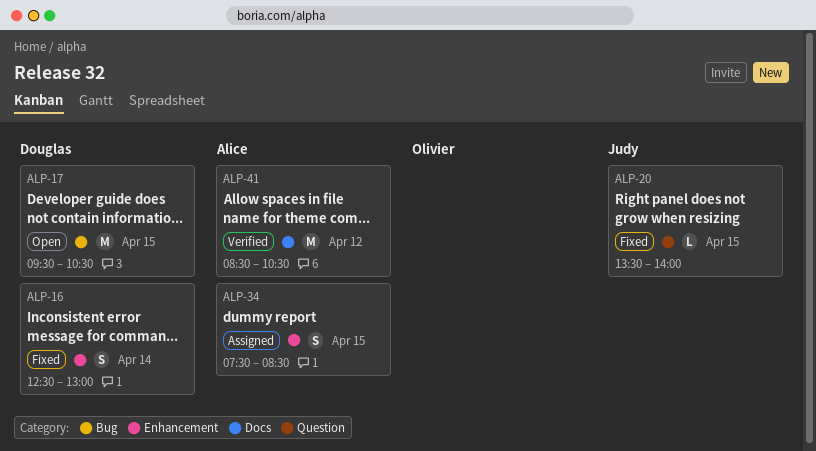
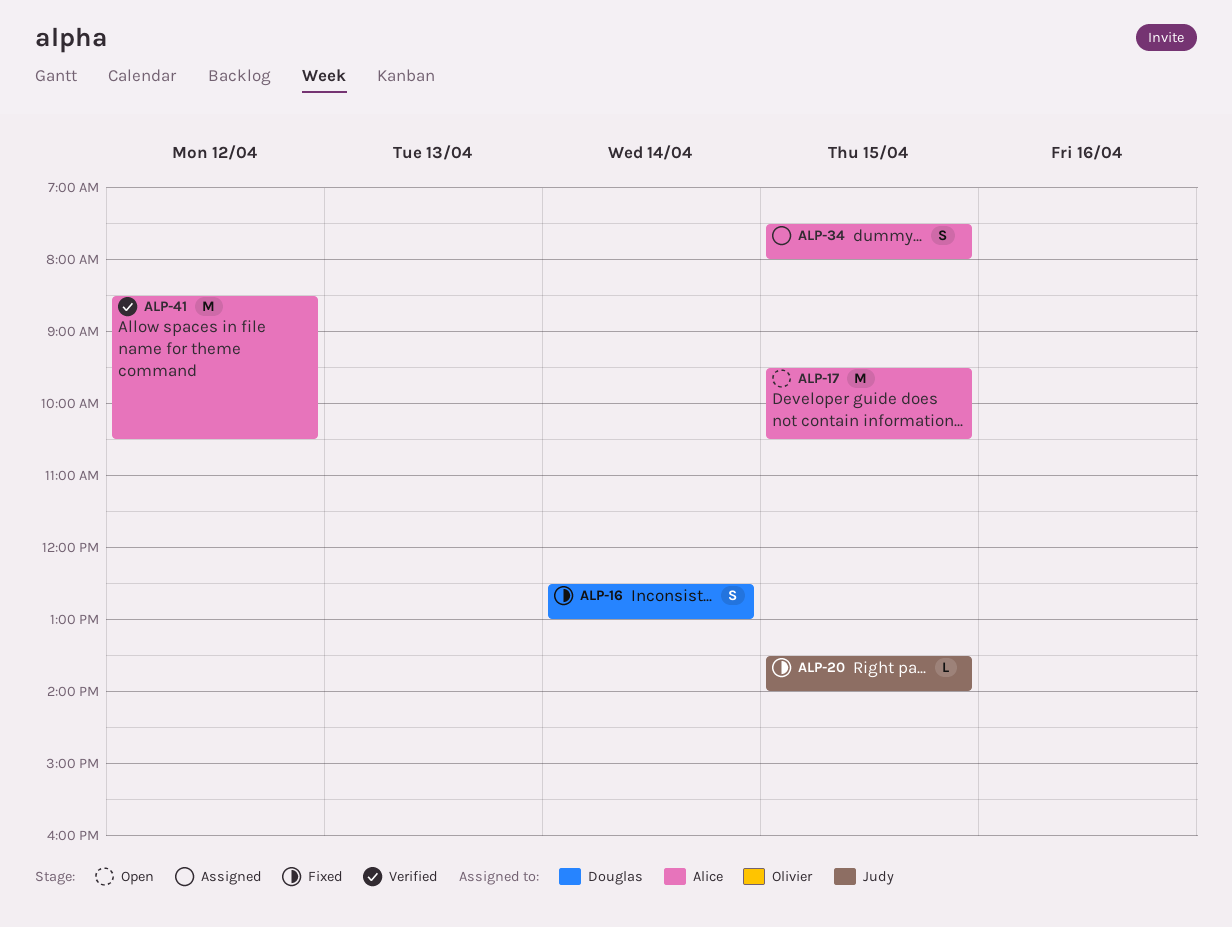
ALP-17, owner: Douglas -> Alice
ALP-34, ends: 08:30 -> 08:00

